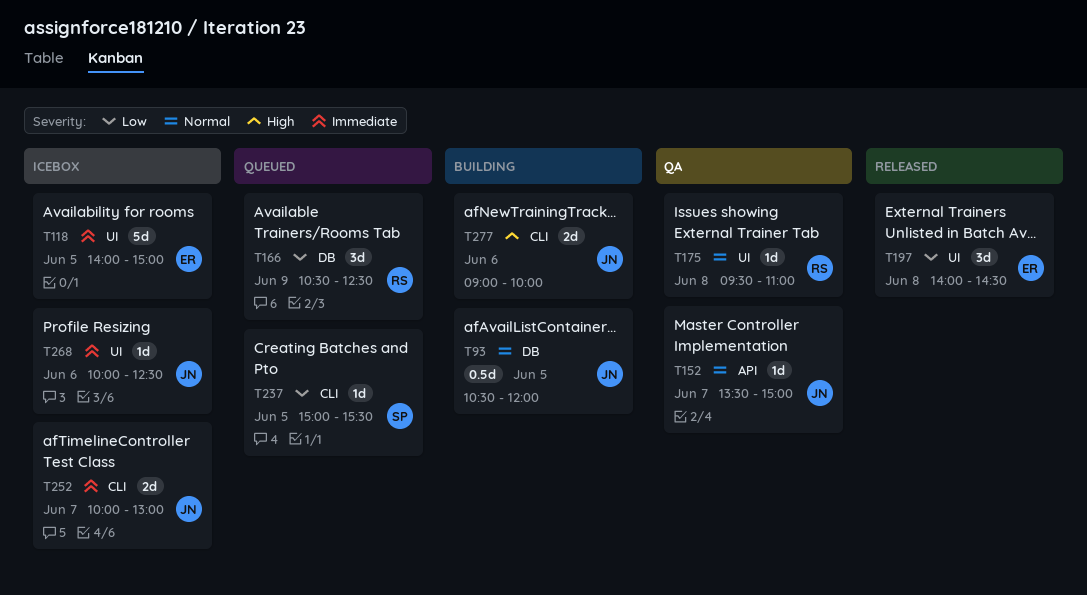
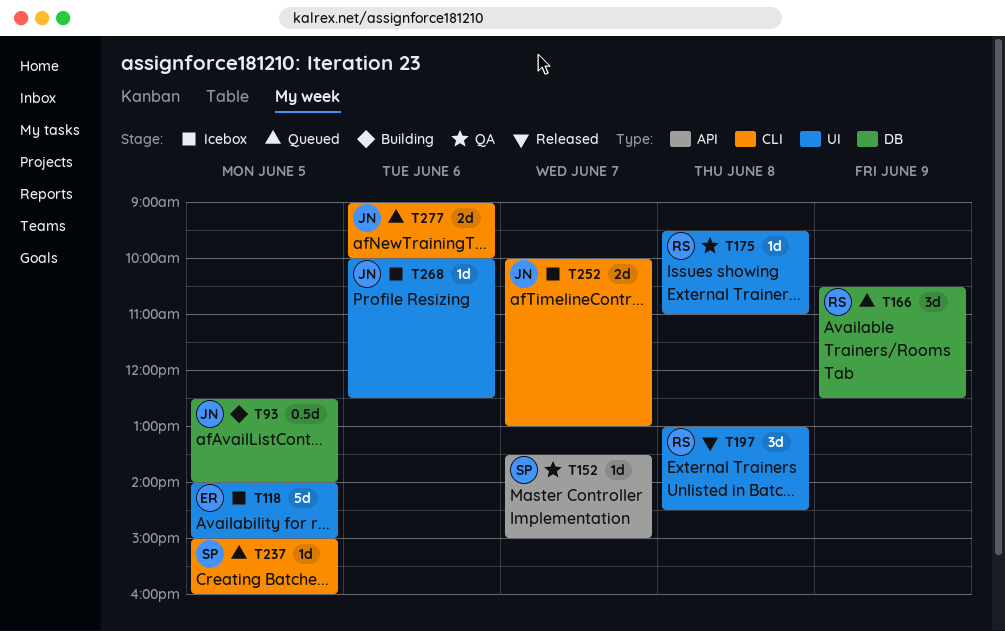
T93, begins: 10:30 -> 12:30
T93, ends: 12:00 -> 14:00
T152, owner: JN -> SP
T197, owner: ER -> RS
T197, begins: 14:00 -> 13:00
T237, ends: 15:30 -> 16:00
T277, status: Building -> Queued

